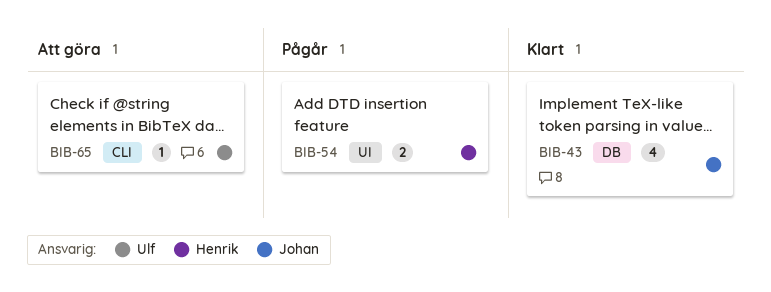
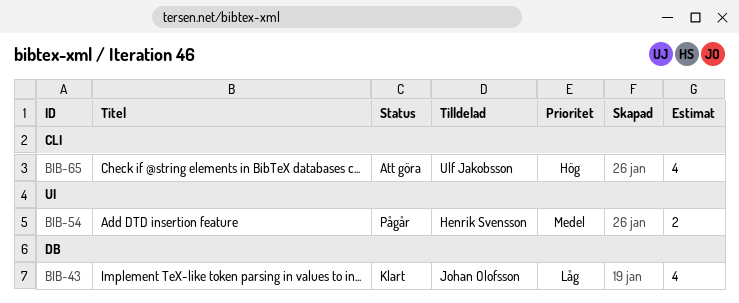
BIB-65, estimate: 1 -> 4

